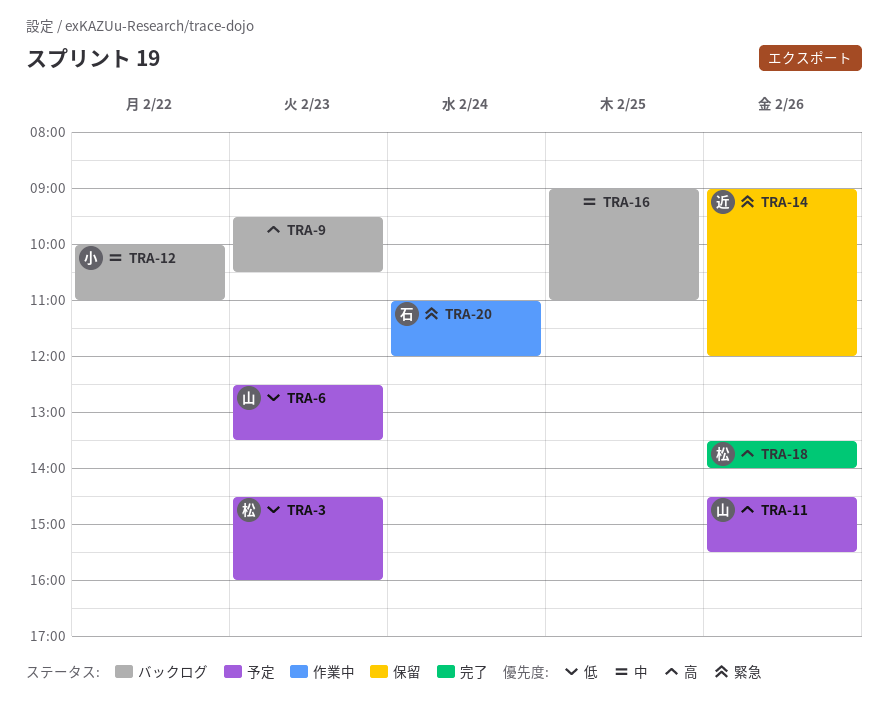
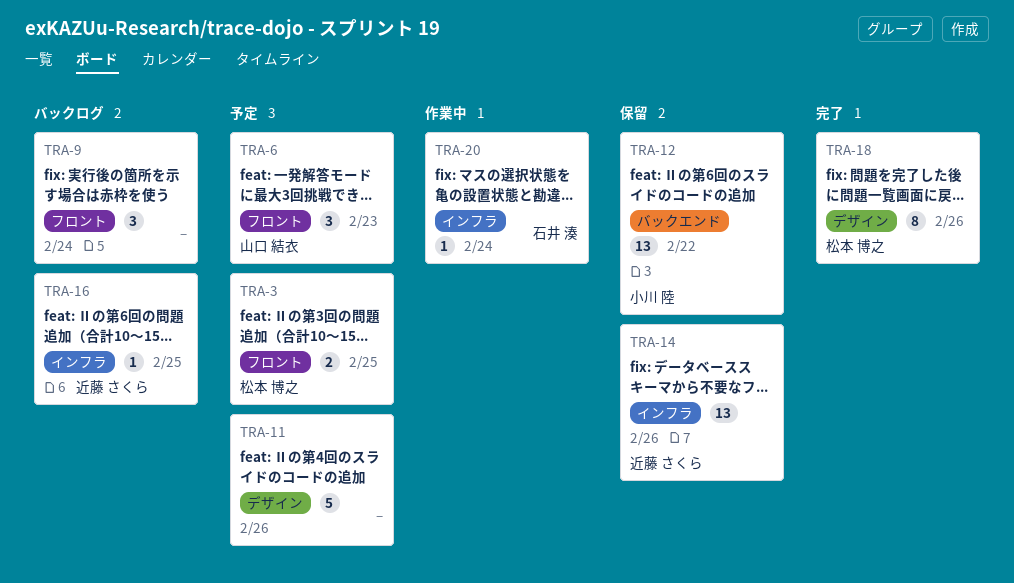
TRA-3, day: Feb 23 -> Feb 25
TRA-9, day: Feb 23 -> Feb 24
TRA-11, owner: 山口 結衣 -> none
TRA-12, status: バックログ -> 保留
TRA-16, owner: none -> 近藤 さくら

